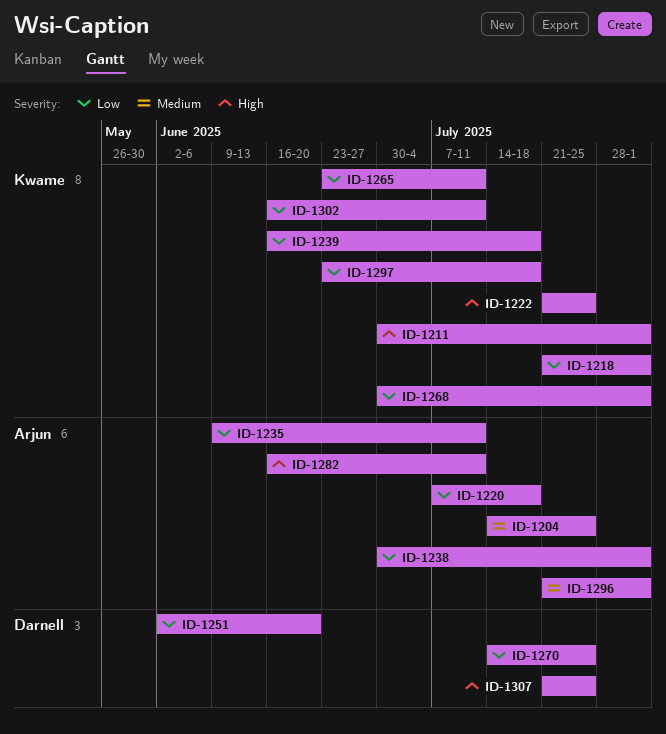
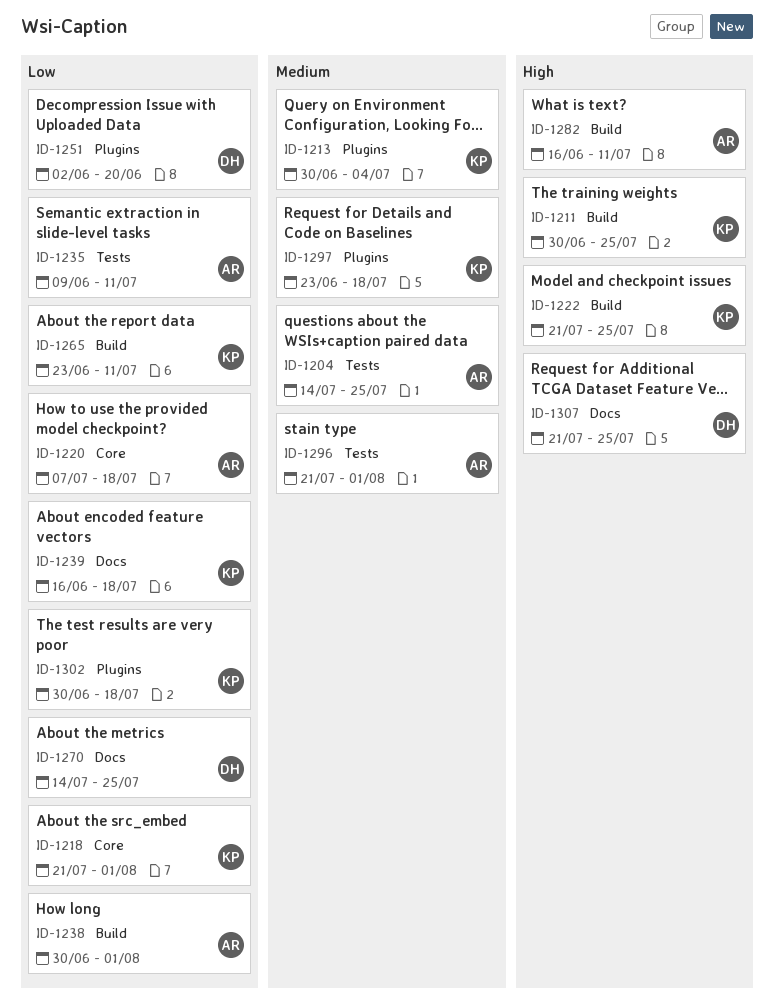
ID-1211, due: Aug 1 -> Jul 25
ID-1213: none -> present
ID-1268: present -> none
ID-1297, priority: Low -> Medium
ID-1302, start: Jun 16 -> Jun 30
ID-1302, due: Jul 11 -> Jul 18

